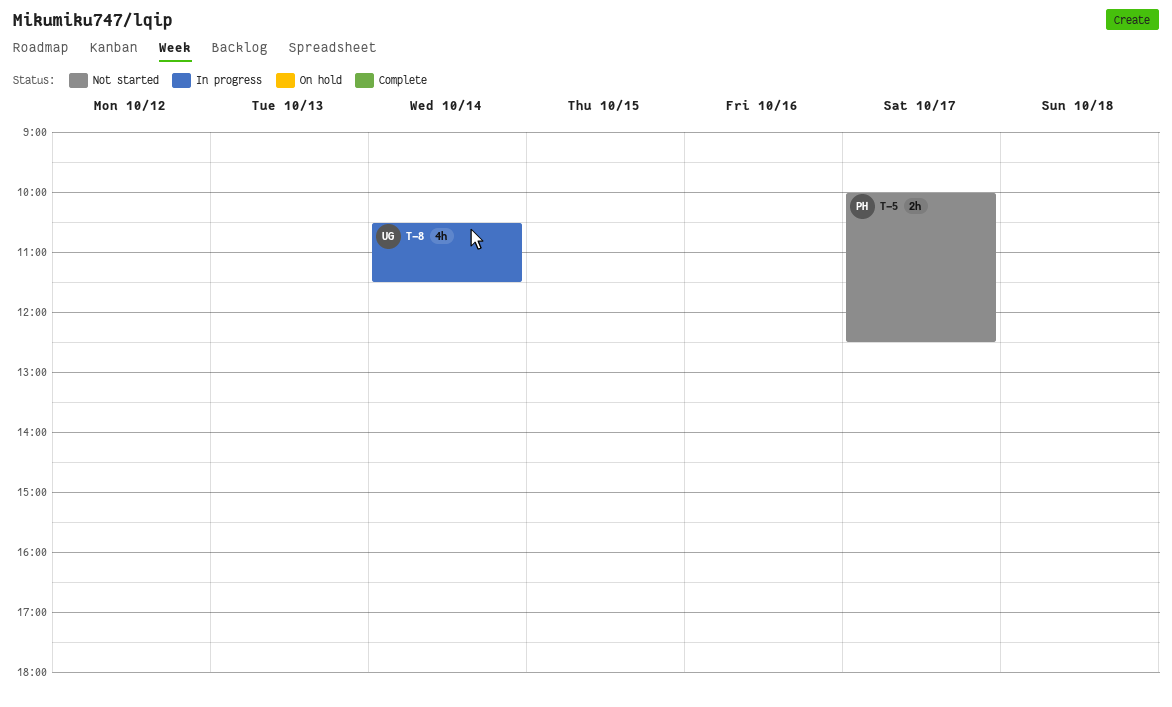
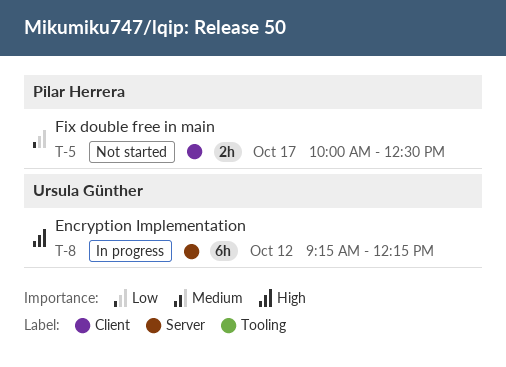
T-8, estimate: 4h -> 6h
T-8, day: Oct 14 -> Oct 12
T-8, begins: 10:30 -> 09:15
T-8, ends: 11:30 -> 12:15

